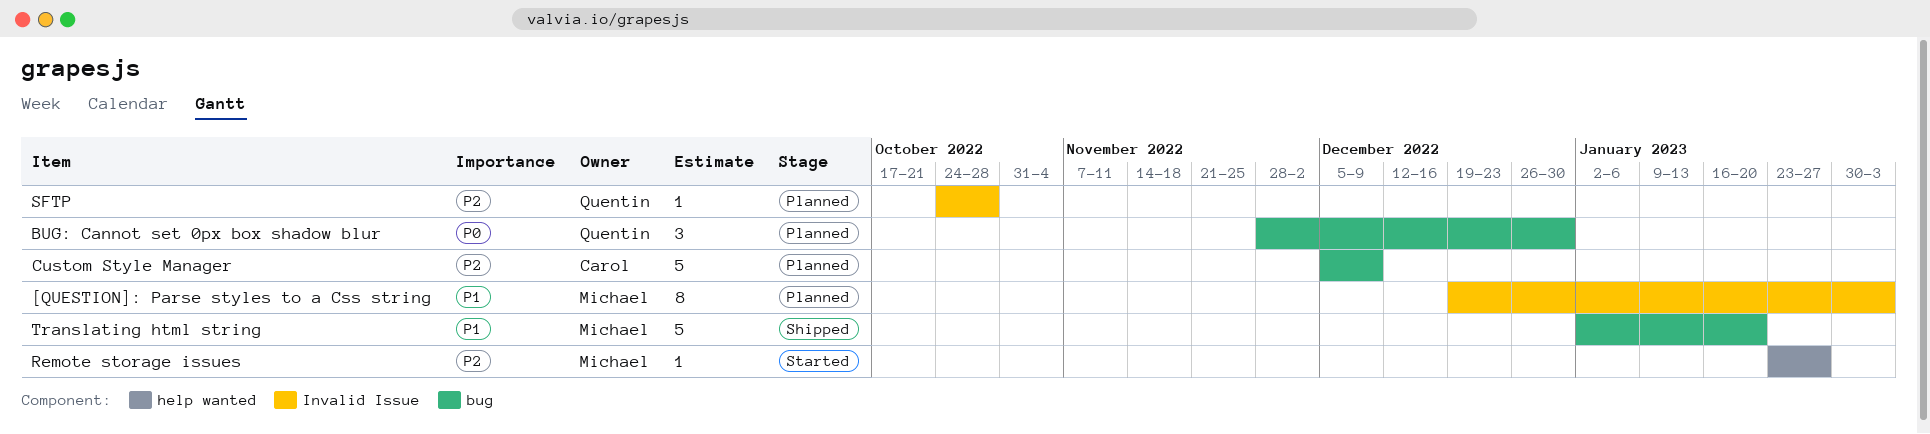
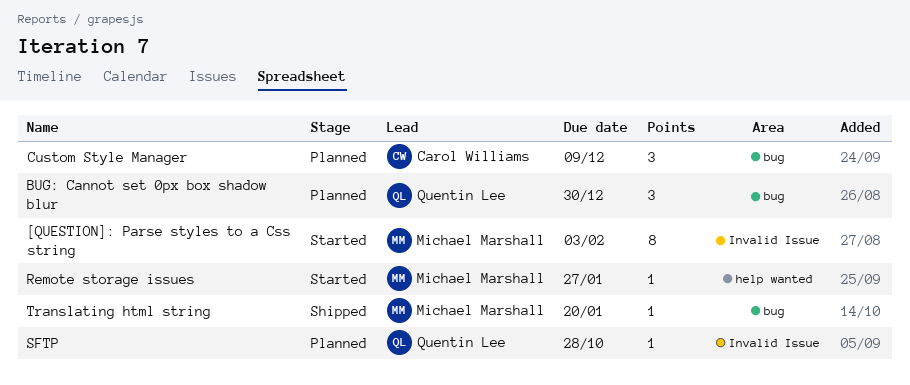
[QUESTION]: Parse styles to a Css string, status: Planned -> Started
Custom Style Manager, estimate: 5 -> 3
Translating html string, estimate: 5 -> 1

